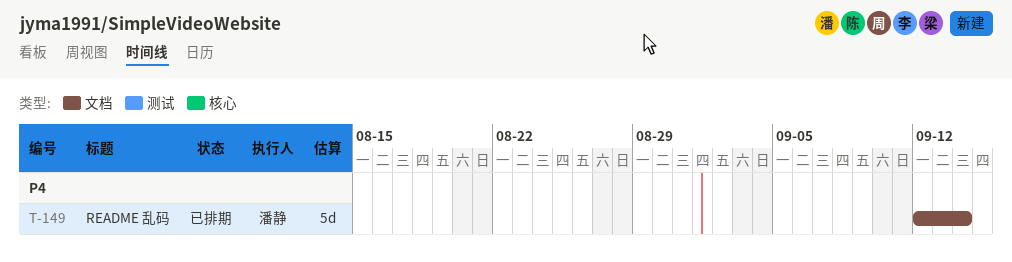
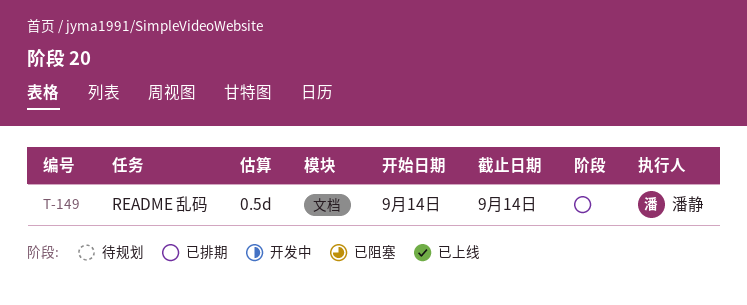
T-149, estimate: 5d -> 0.5d
T-149, start: Sep 12 -> Sep 14

